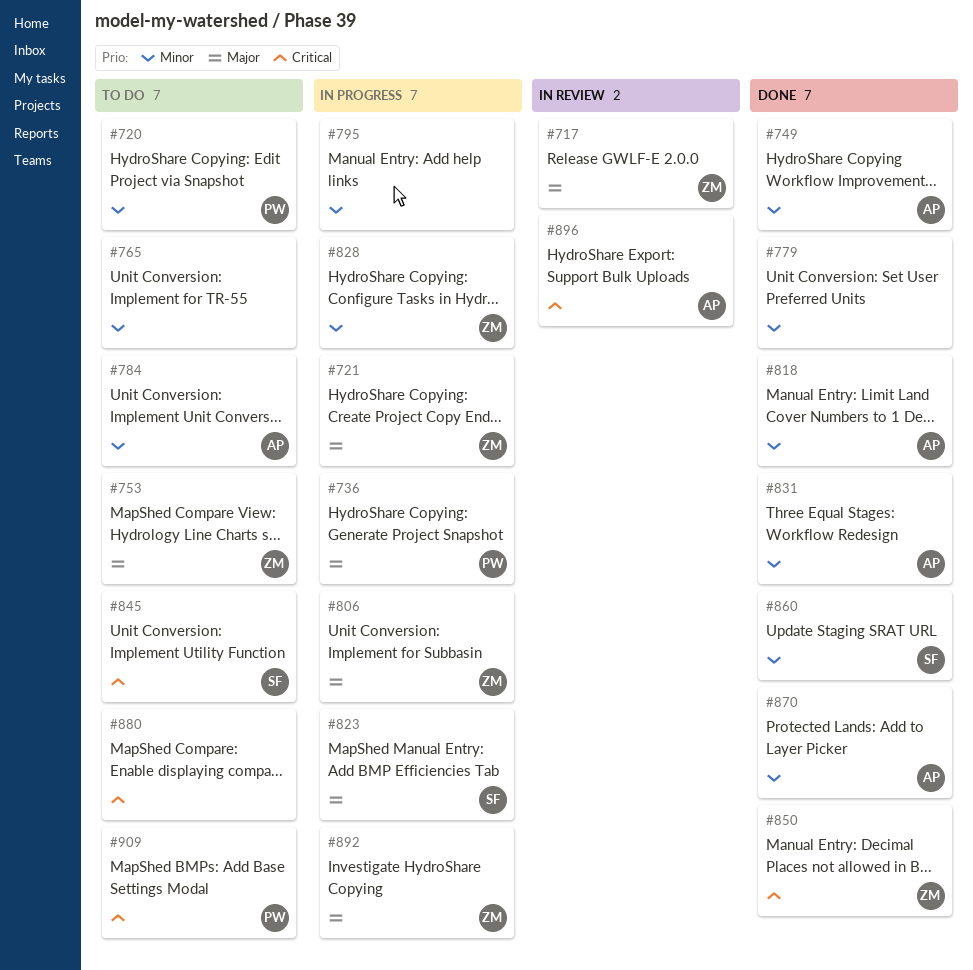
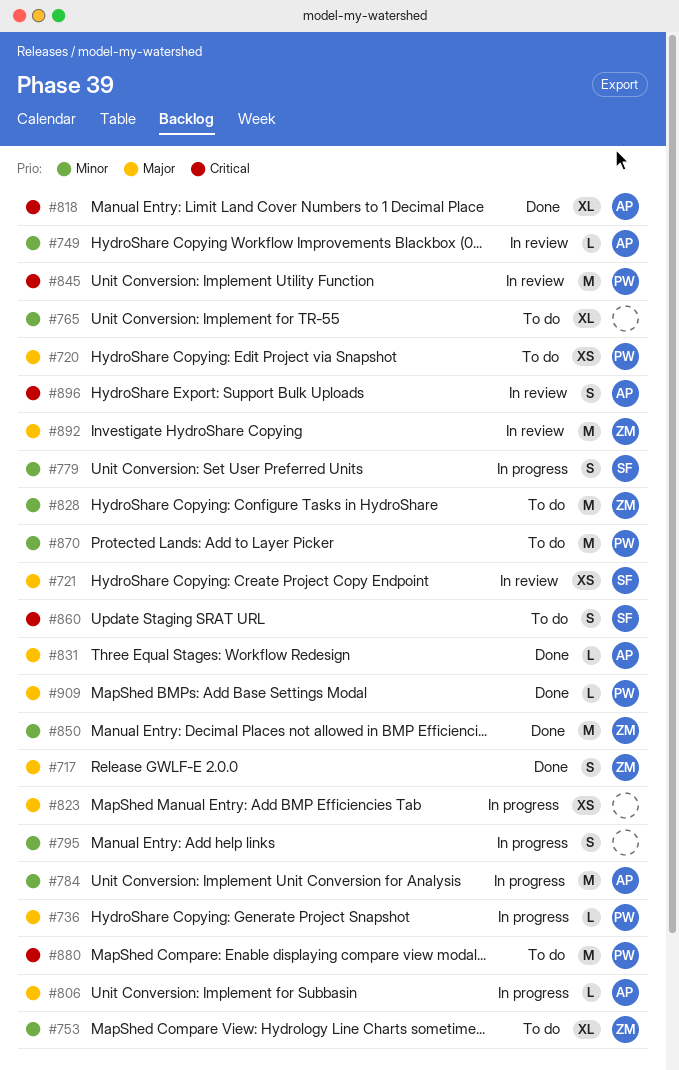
#717, status: In review -> Done
#720, priority: Minor -> Major
#721, status: In progress -> In review
#721, owner: ZM -> SF
#749, status: Done -> In review
#753, priority: Major -> Minor
#779, status: Done -> In progress
#779, owner: none -> SF
#784, status: To do -> In progress
#806, owner: ZM -> AP
#818, priority: Minor -> Critical
#823, owner: SF -> none
#828, status: In progress -> To do
#831, priority: Minor -> Major
#845, status: To do -> In review
#845, owner: SF -> PW
#850, priority: Critical -> Minor
#860, status: Done -> To do
#860, priority: Minor -> Critical
#870, status: Done -> To do
#870, owner: AP -> PW
#880, owner: none -> PW
#892, status: In progress -> In review
#909, status: To do -> Done
#909, priority: Critical -> Major

